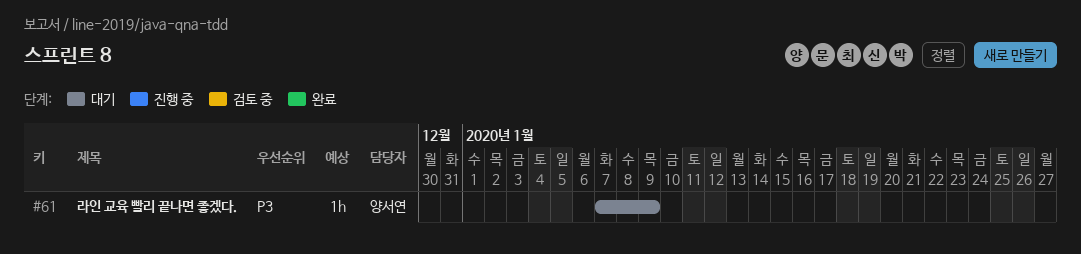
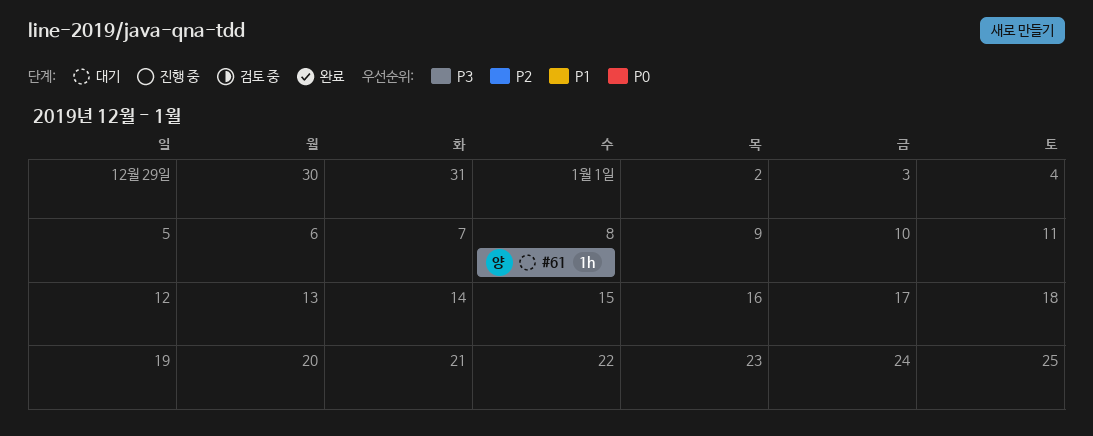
#61, start: Jan 7 -> Jan 8
#61, due: Jan 9 -> Jan 8

